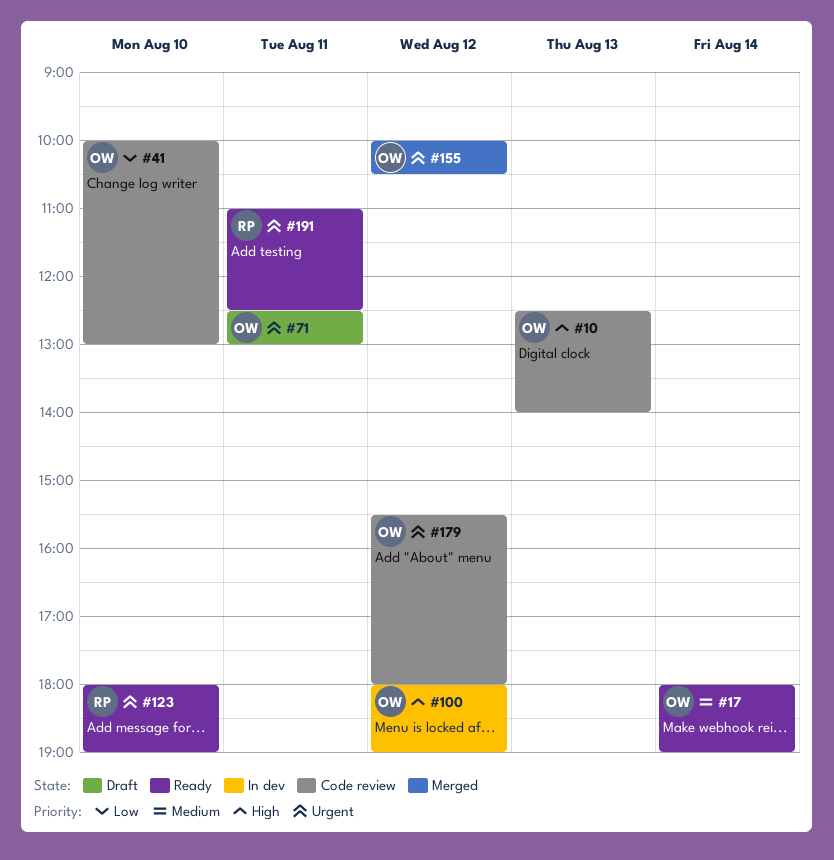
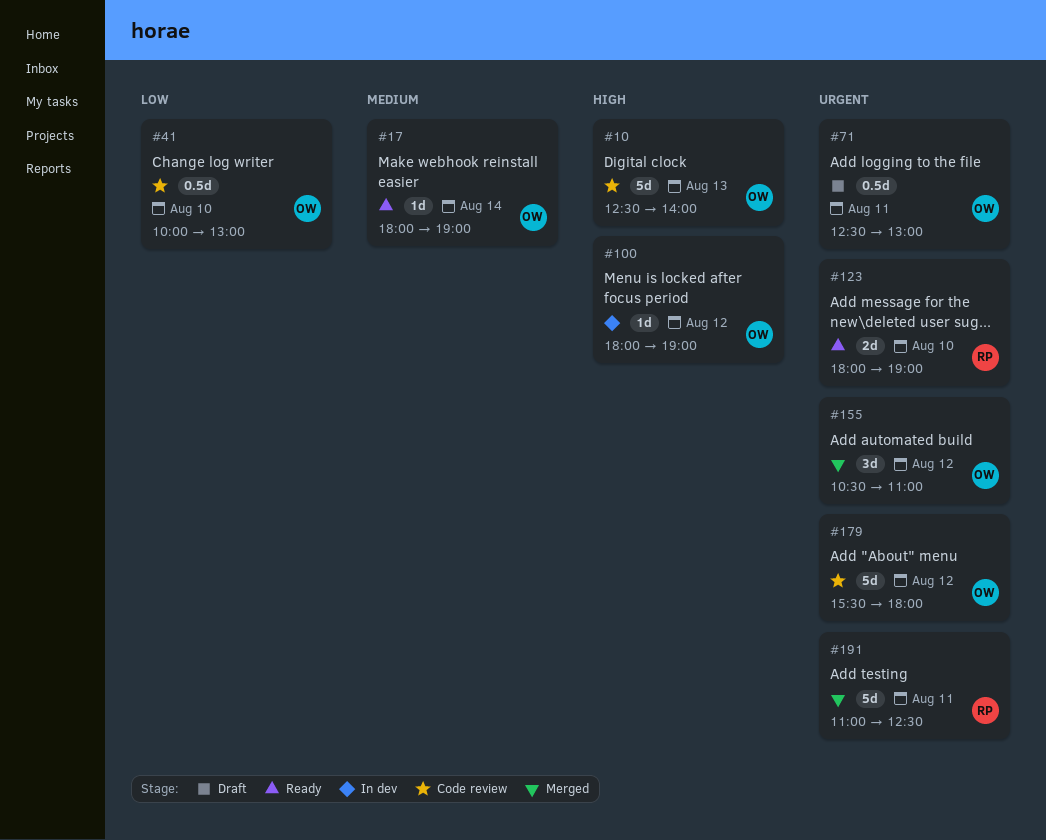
#155, begins: 10:00 -> 10:30
#155, ends: 10:30 -> 11:00
#191, status: Ready -> Merged

